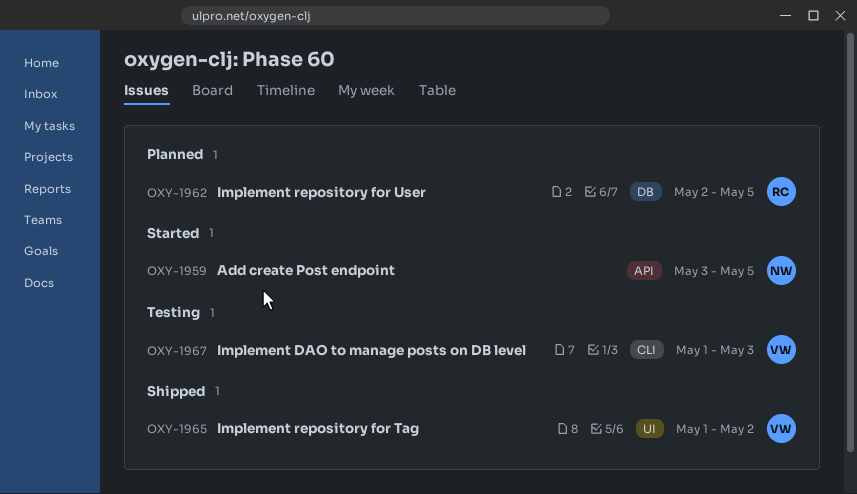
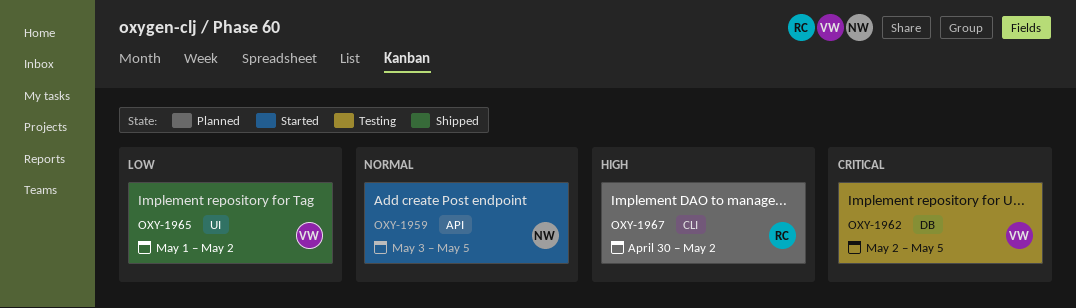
OXY-1962, status: Planned -> Testing
OXY-1962, owner: RC -> VW
OXY-1967, status: Testing -> Planned
OXY-1967, owner: VW -> RC
OXY-1967, start: May 1 -> Apr 30
OXY-1967, due: May 3 -> May 2

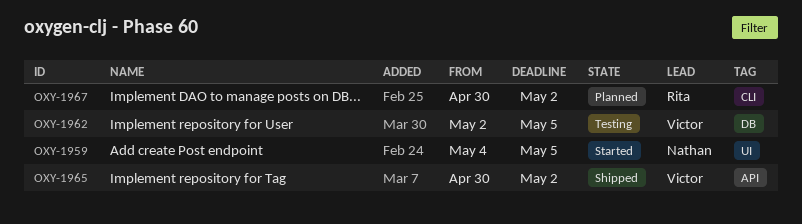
OXY-1959, label: API -> UI
OXY-1959, start: May 3 -> May 4
OXY-1965, label: UI -> API
OXY-1965, start: May 1 -> Apr 30

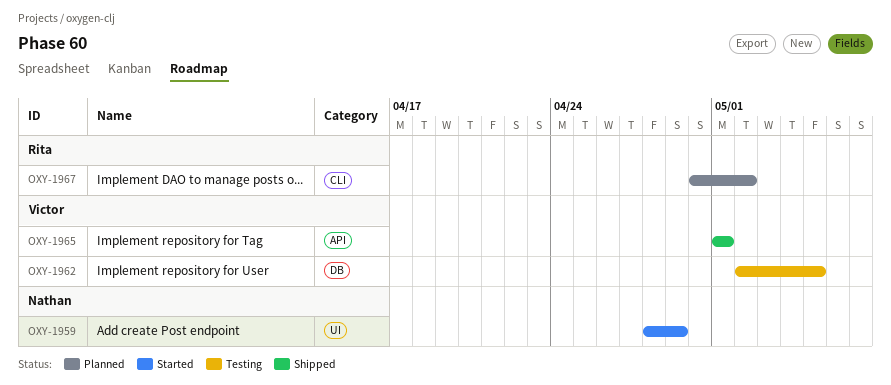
OXY-1959, start: May 4 -> Apr 28
OXY-1959, due: May 5 -> Apr 29
OXY-1965, start: Apr 30 -> May 1
OXY-1965, due: May 2 -> May 1

